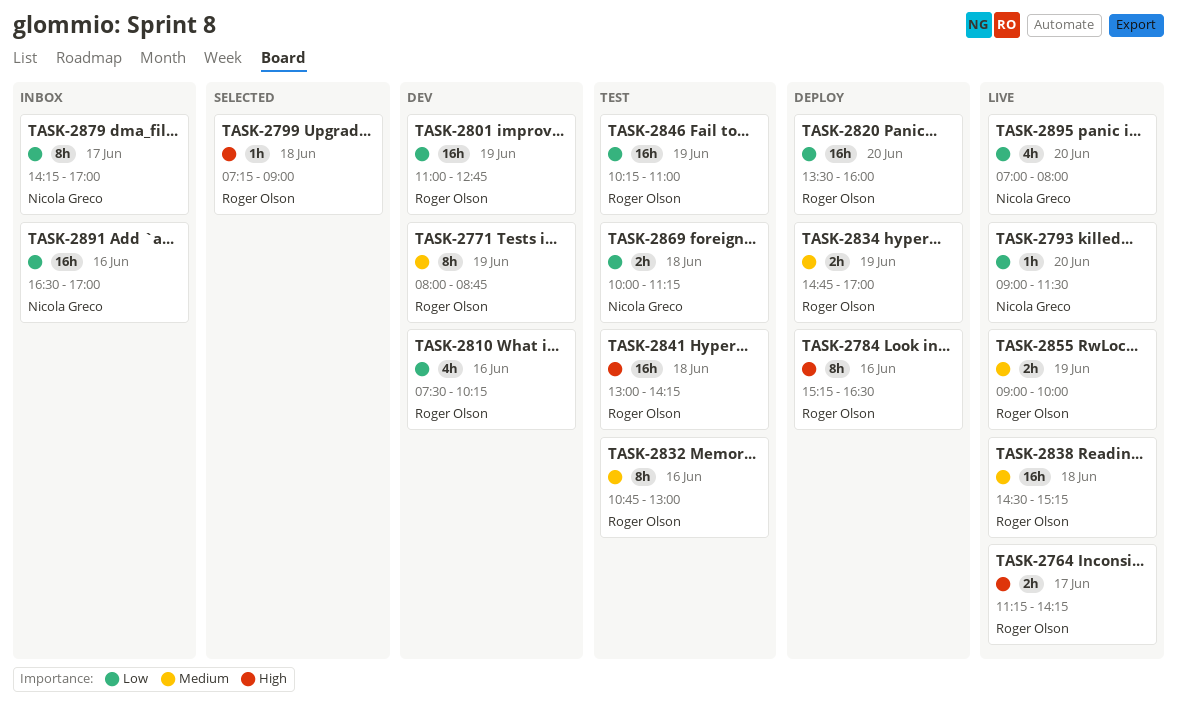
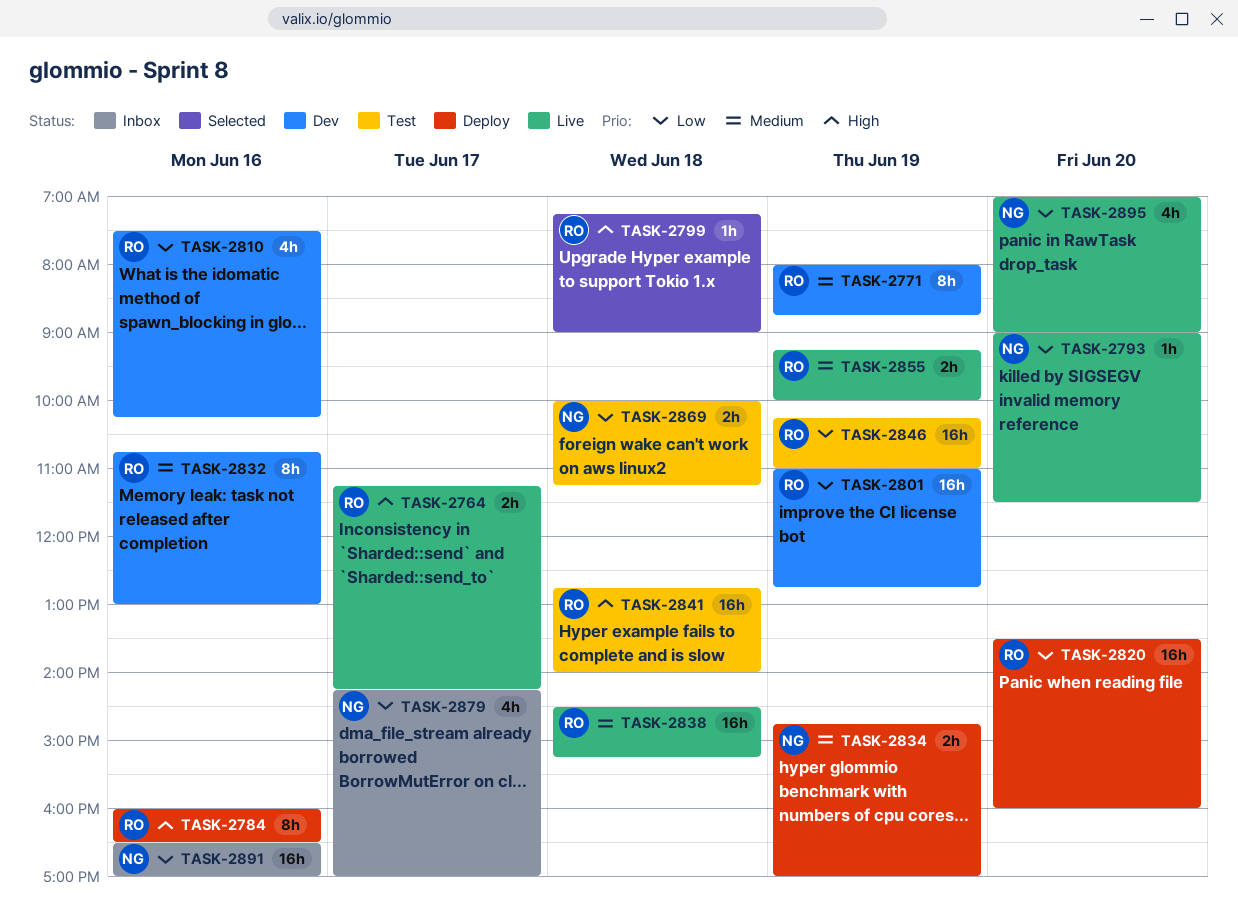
TASK-2784, begins: 15:15 -> 16:00
TASK-2832, status: Test -> Dev
TASK-2834, owner: Roger Olson -> Nicola Greco
TASK-2841, begins: 13:00 -> 12:45
TASK-2841, ends: 14:15 -> 14:00
TASK-2855, begins: 09:00 -> 09:15
TASK-2879, estimate: 8h -> 4h
TASK-2895, ends: 08:00 -> 09:00

